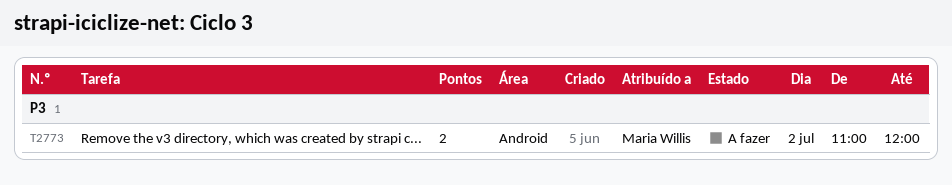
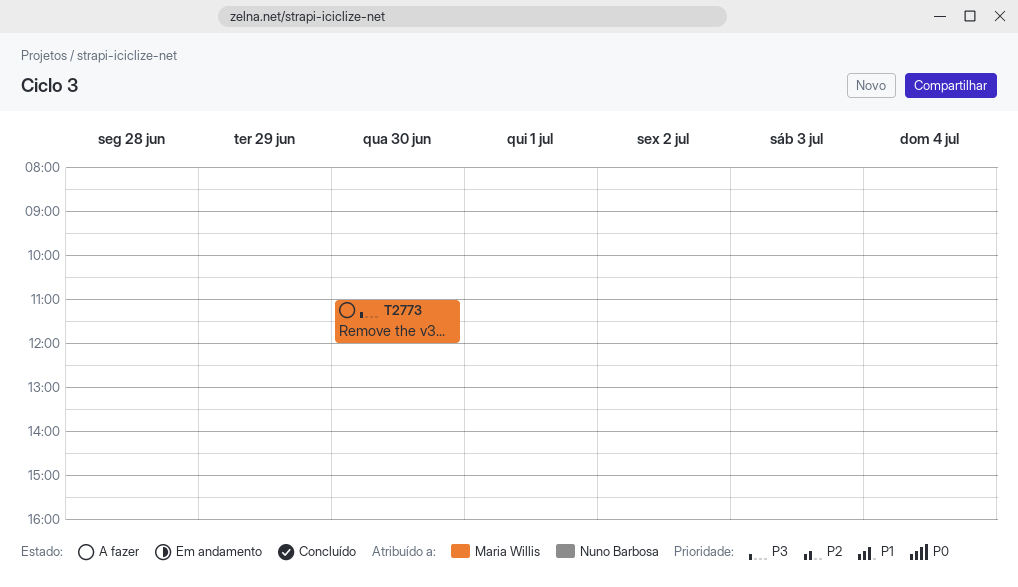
T2773, day: Jul 2 -> Jun 30

